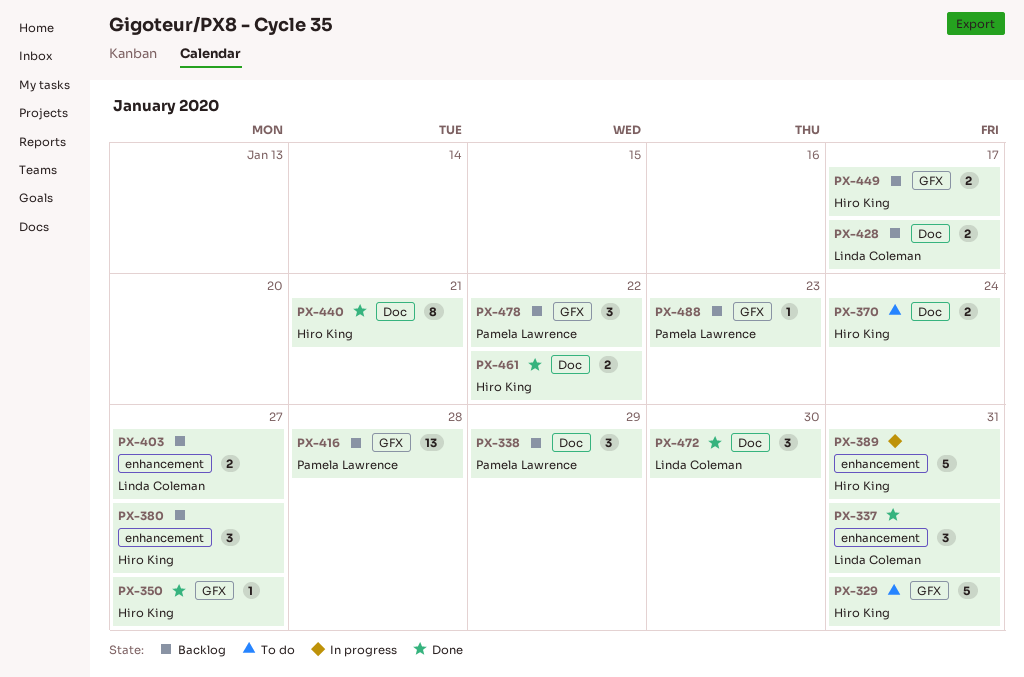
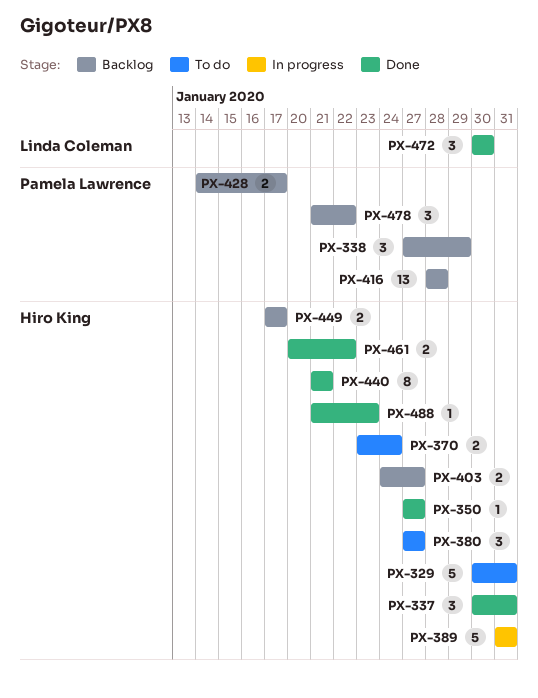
PX-337, owner: Linda Coleman -> Hiro King
PX-380, status: Backlog -> To do
PX-403, owner: Linda Coleman -> Hiro King
PX-428, owner: Linda Coleman -> Pamela Lawrence
PX-488, status: Backlog -> Done
PX-488, owner: Pamela Lawrence -> Hiro King

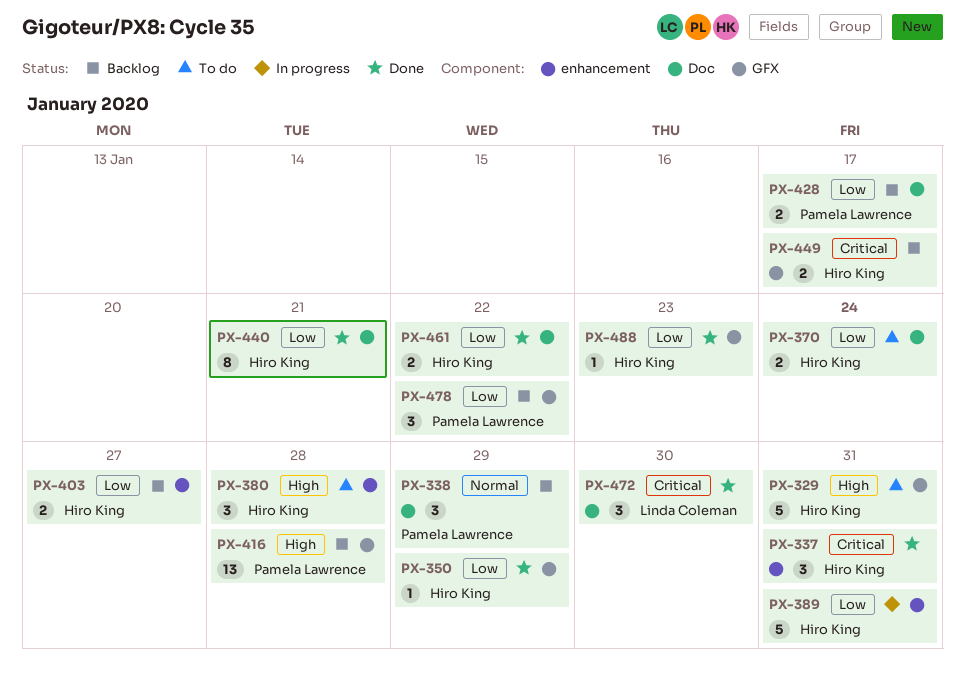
PX-350, due: Jan 27 -> Jan 29
PX-380, due: Jan 27 -> Jan 28

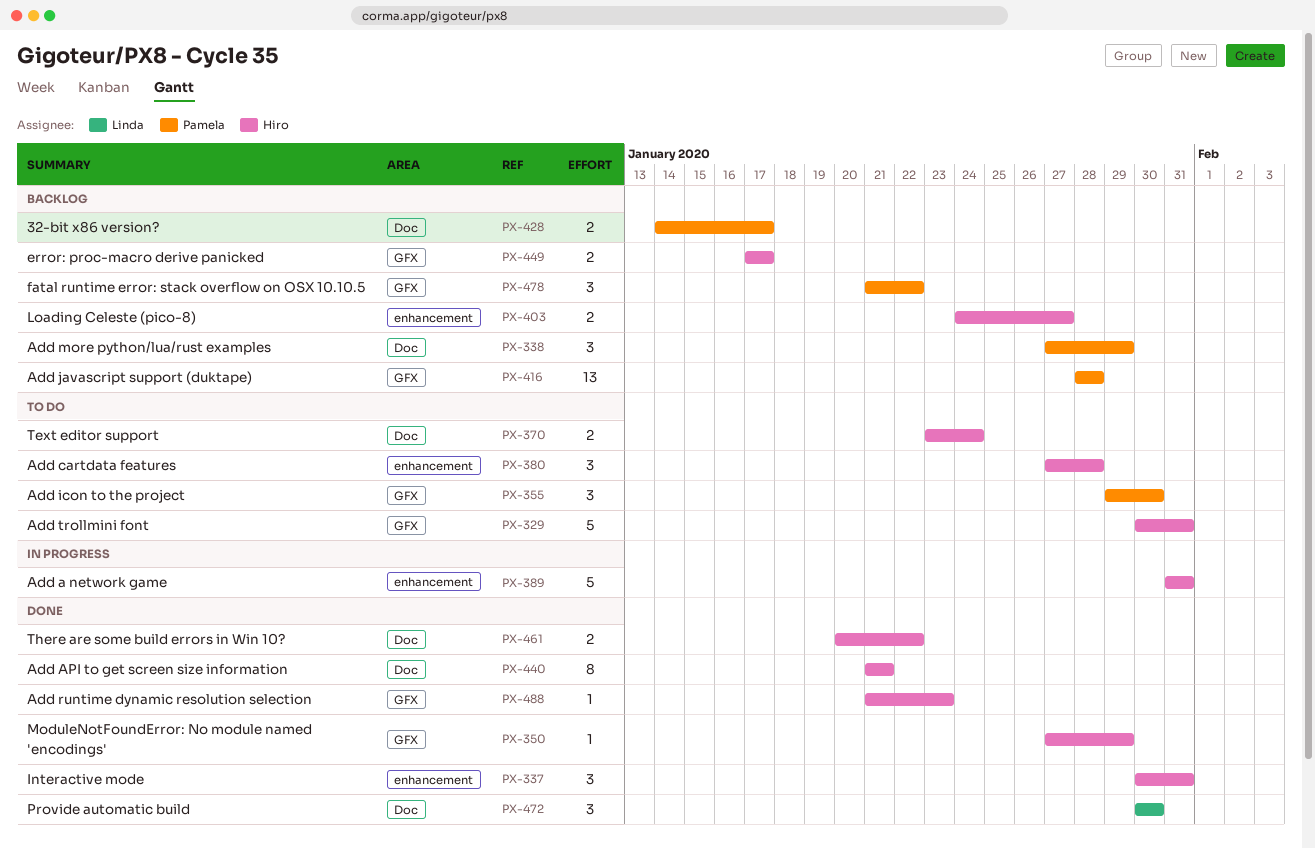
PX-355: none -> present

